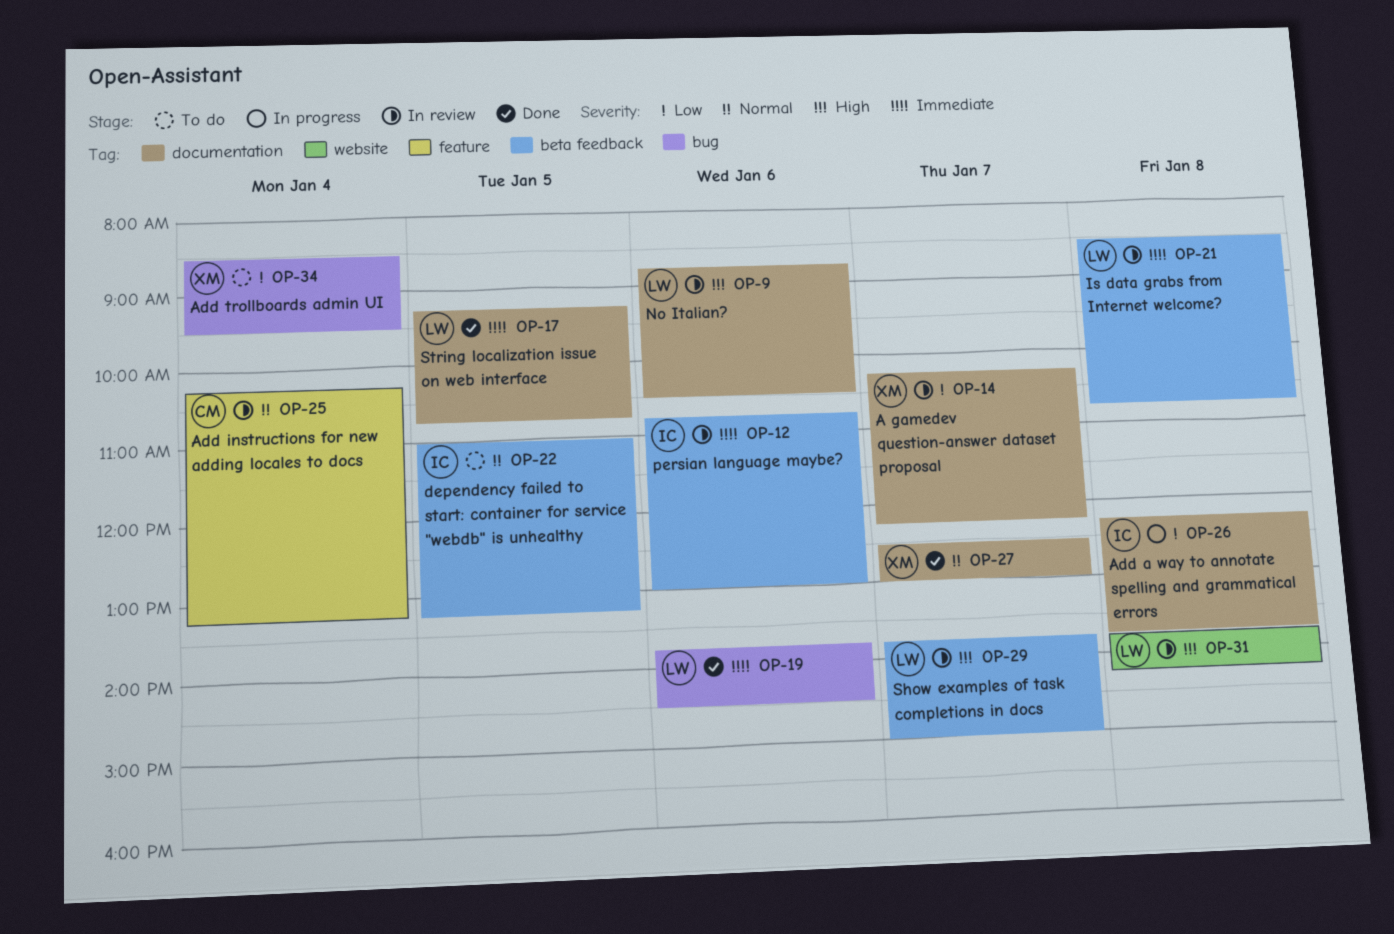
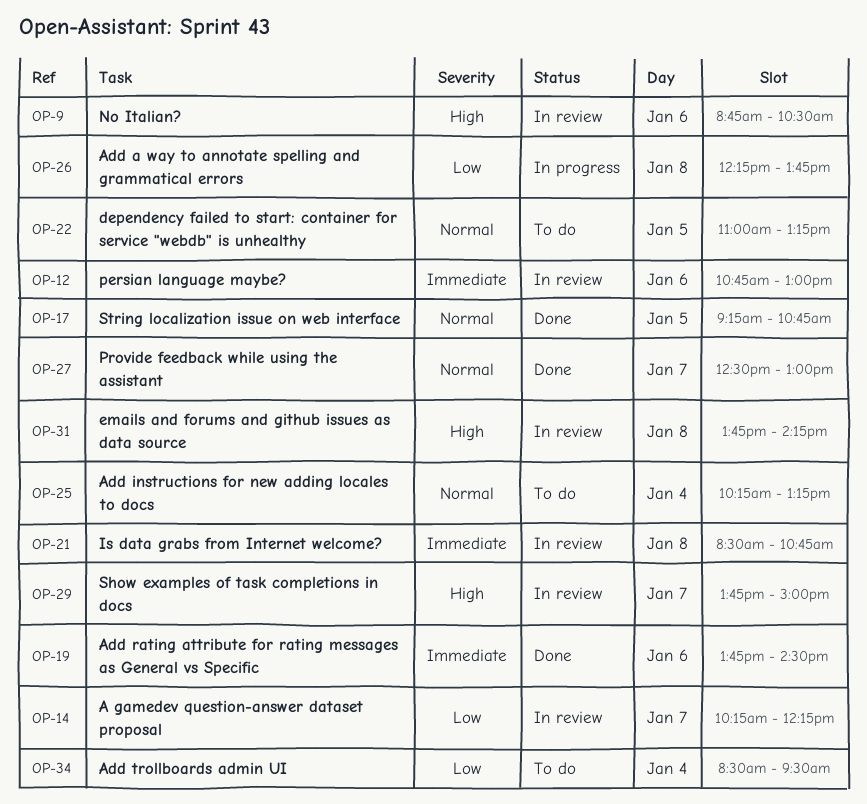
OP-17, priority: Immediate -> Normal
OP-25, status: In review -> To do

